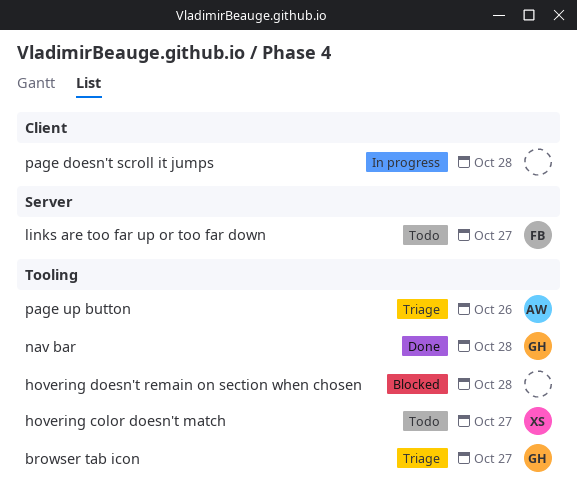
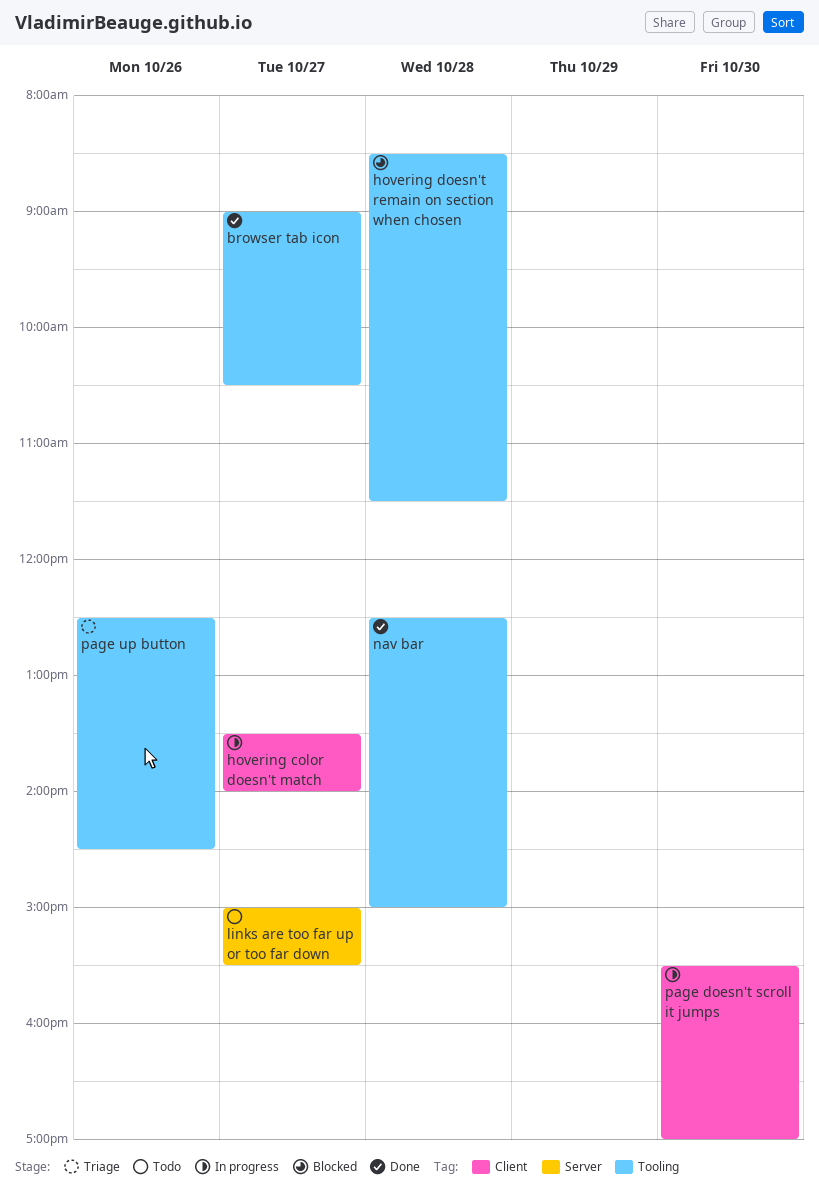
browser tab icon, status: Triage -> Done
hovering color doesn't match, status: Todo -> In progress
hovering color doesn't match, label: Tooling -> Client
page doesn't scroll it jumps, day: Oct 28 -> Oct 30

